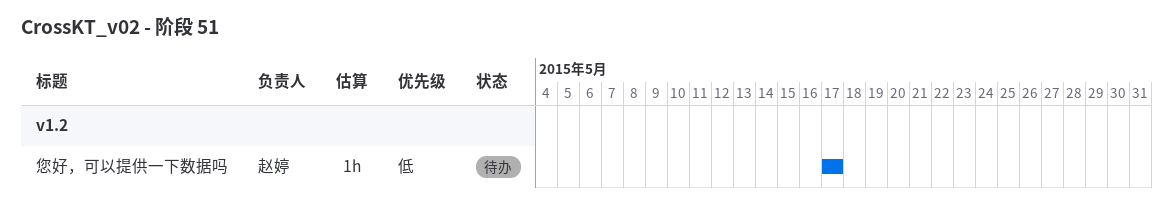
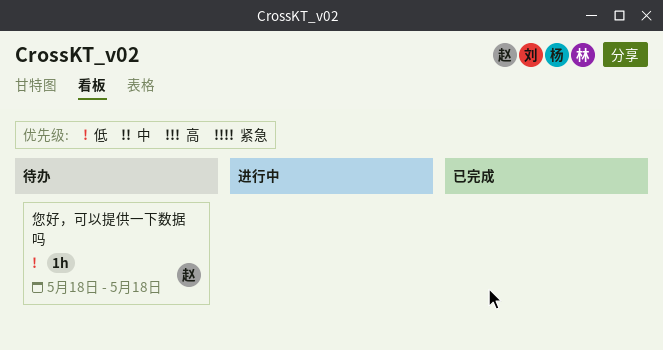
您好，可以提供一下数据吗, start: May 17 -> May 18
您好，可以提供一下数据吗, due: May 17 -> May 18

